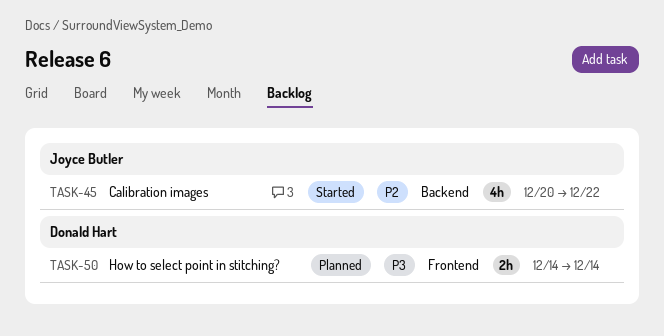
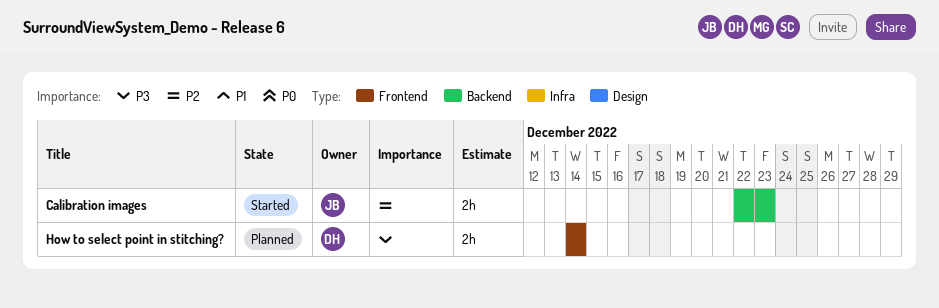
Calibration images, estimate: 4h -> 2h
Calibration images, start: Dec 20 -> Dec 22
Calibration images, due: Dec 22 -> Dec 23

